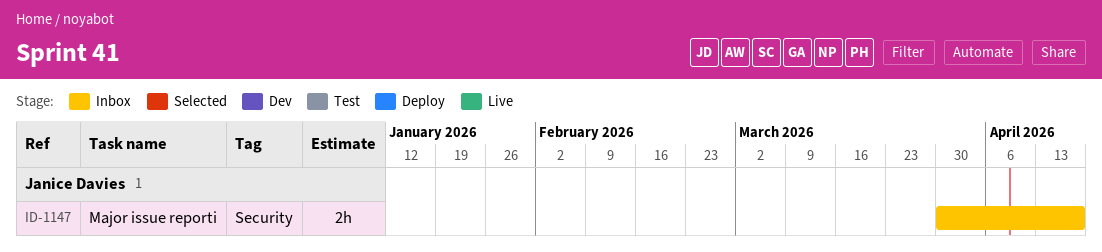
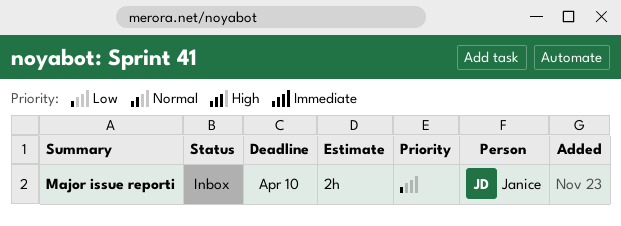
Major issue reporti, due: Apr 17 -> Apr 10

